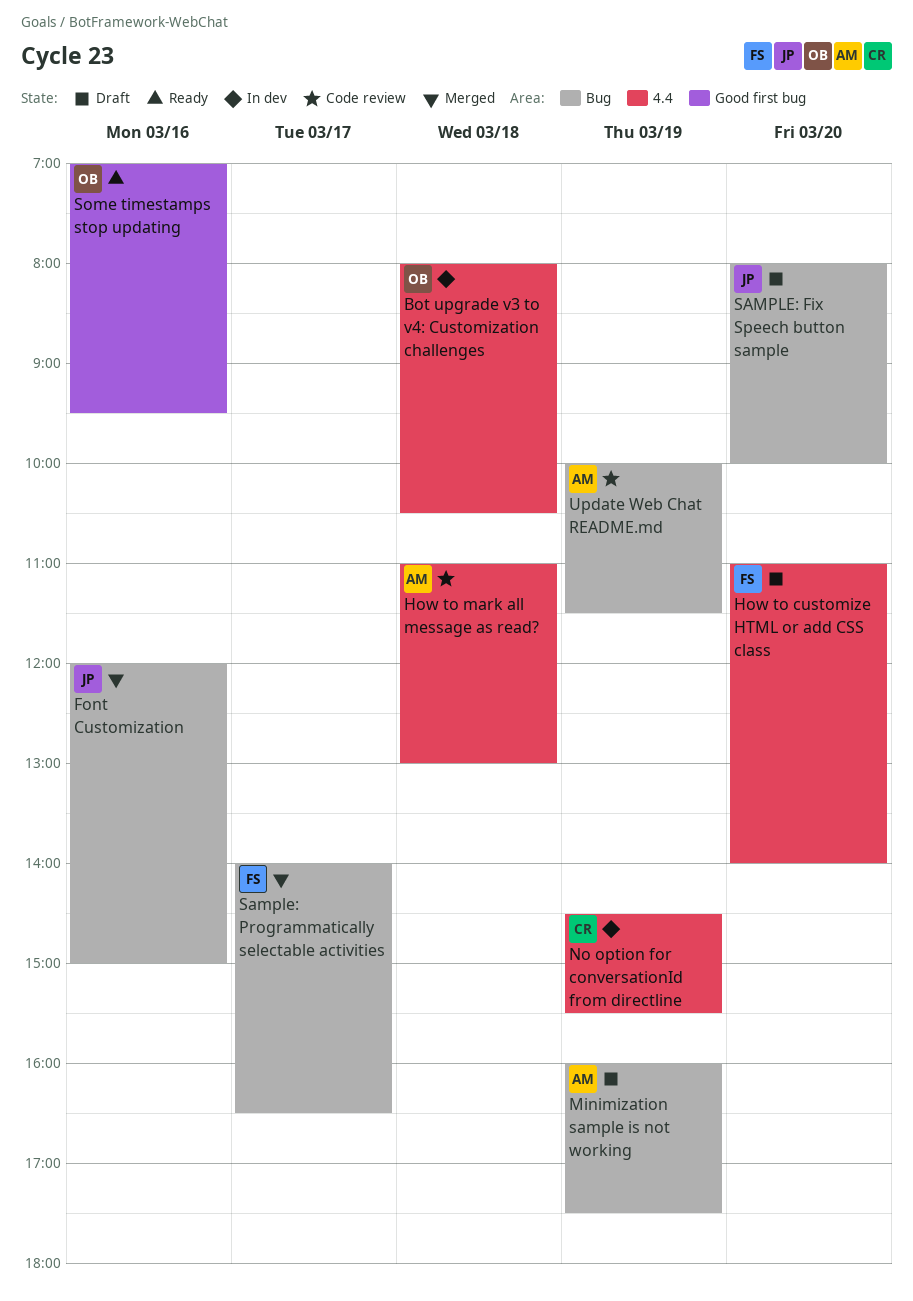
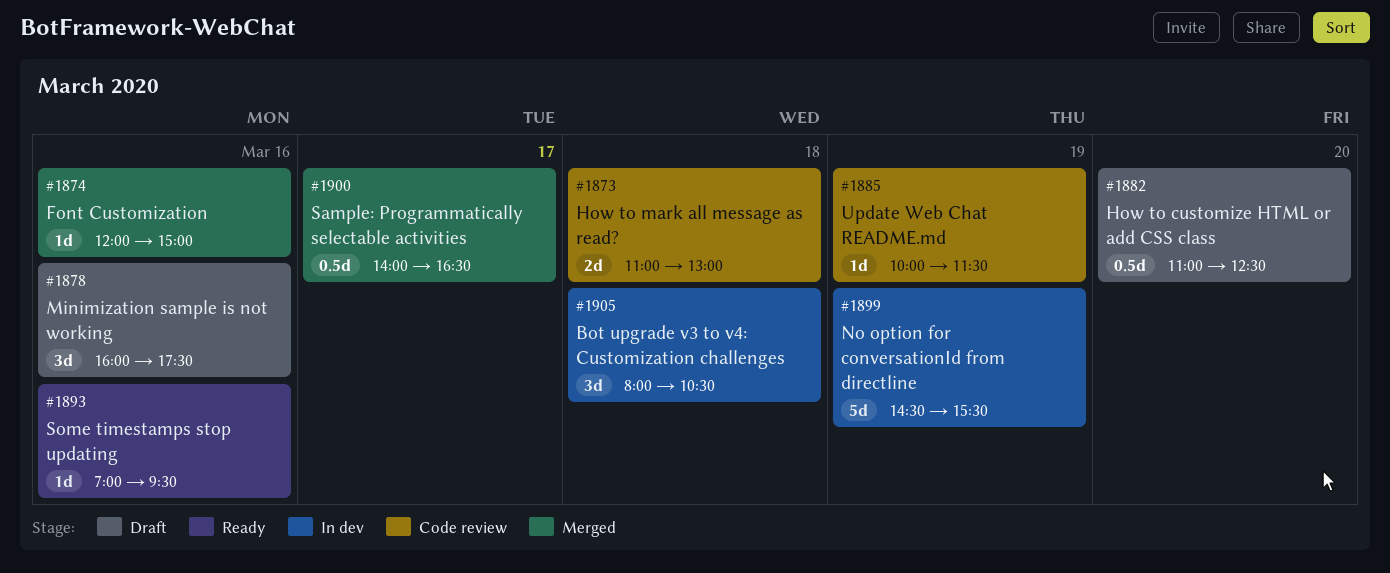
How to customize HTML or add CSS class, ends: 14:00 -> 12:30
Minimization sample is not working, day: Mar 19 -> Mar 16
SAMPLE: Fix Speech button sample: present -> none

